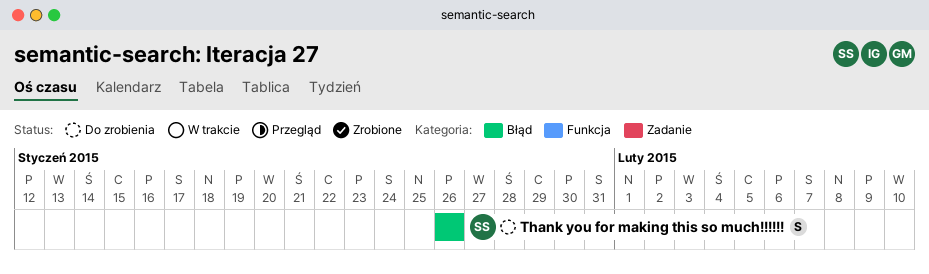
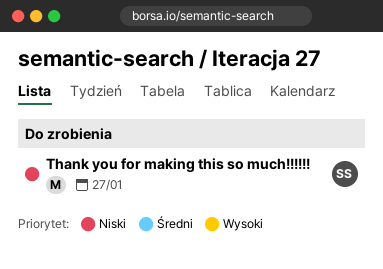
Thank you for making this so much!!!!!!, estimate: S -> M
Thank you for making this so much!!!!!!, due: Jan 26 -> Jan 27

